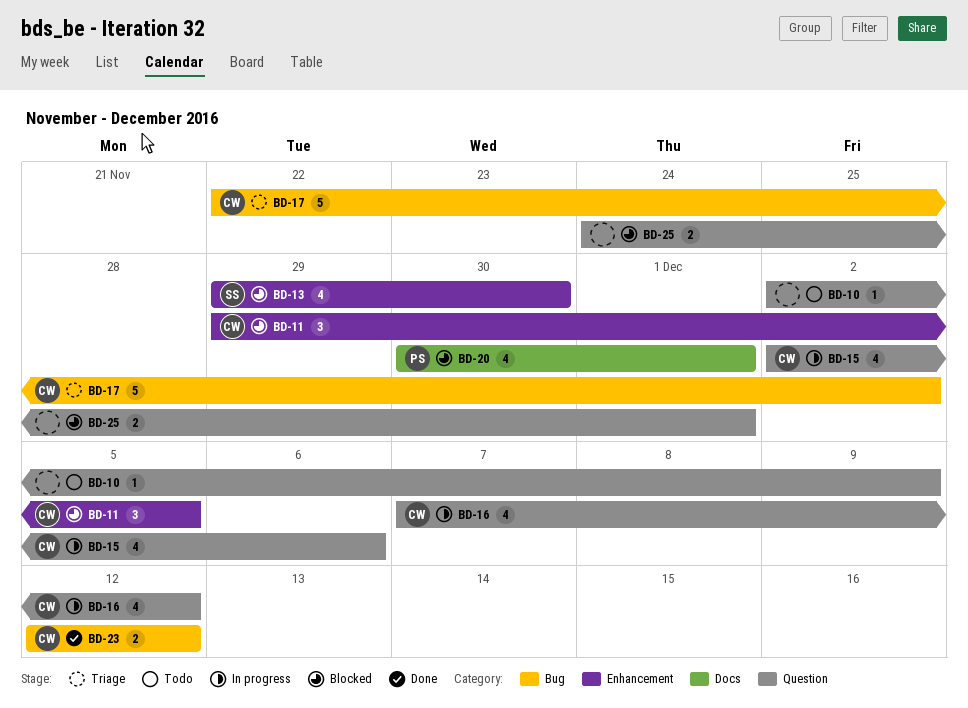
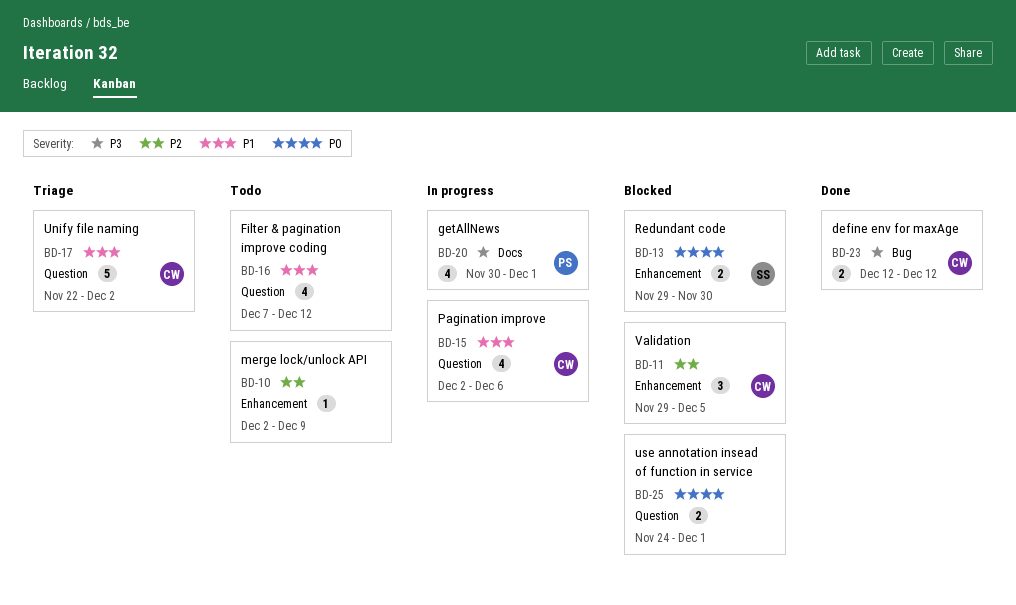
BD-10, label: Question -> Enhancement
BD-13, estimate: 4 -> 2
BD-16, status: In progress -> Todo
BD-16, owner: CW -> none
BD-17, label: Bug -> Question
BD-20, status: Blocked -> In progress

